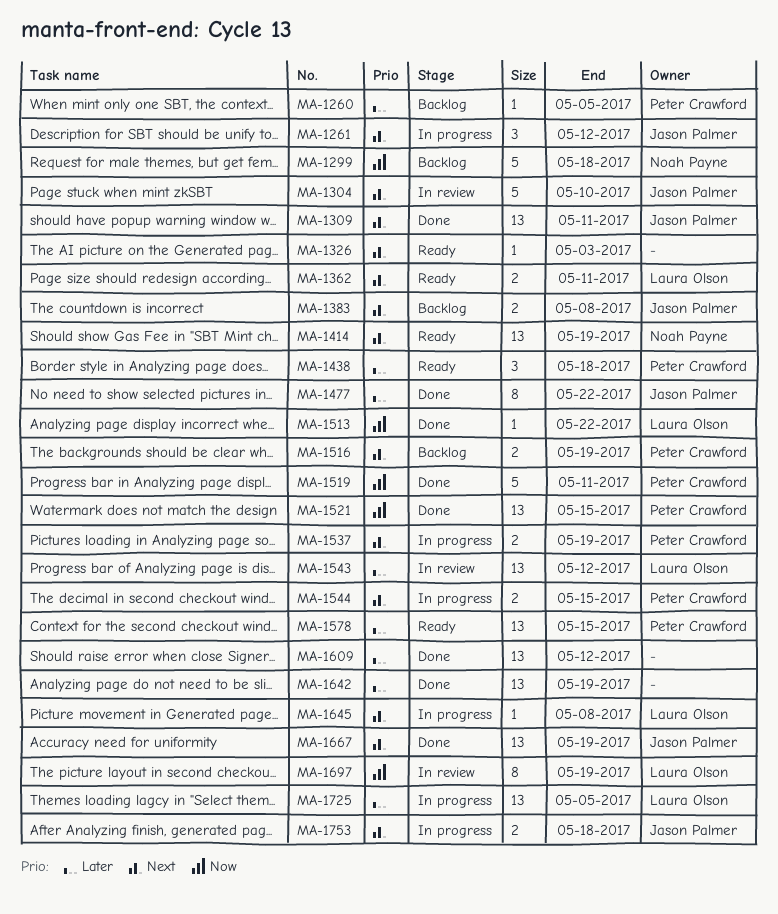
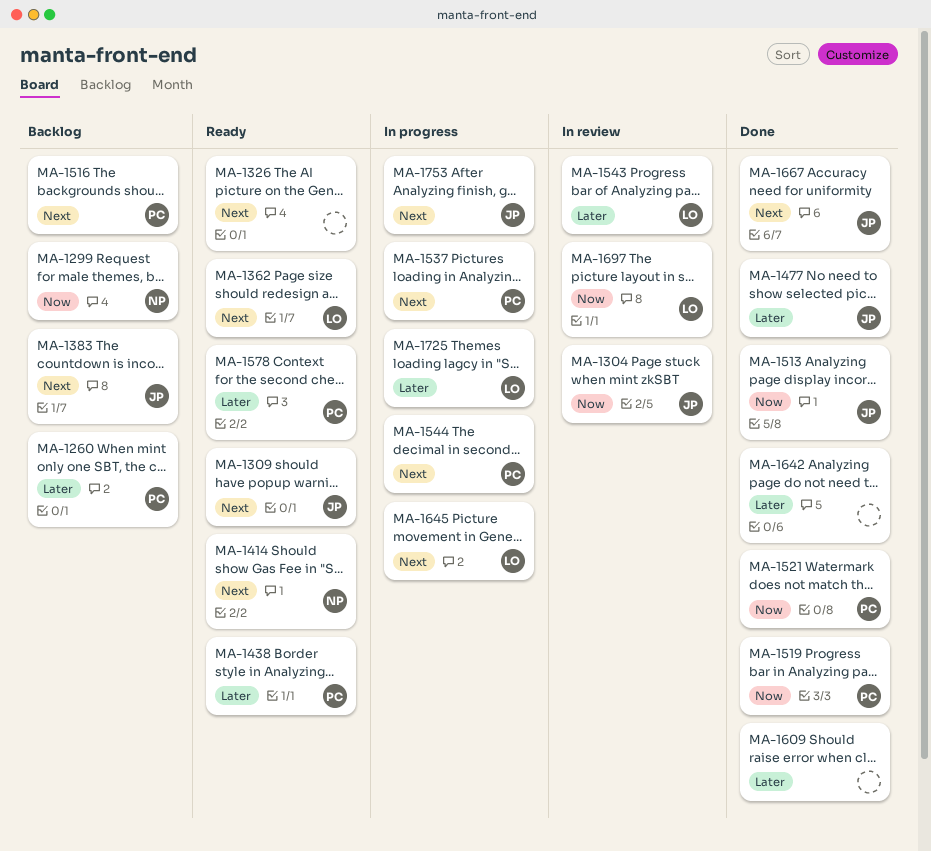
MA-1261: present -> none
MA-1304, priority: Next -> Now
MA-1309, status: Done -> Ready
MA-1513, owner: Laura Olson -> Jason Palmer

